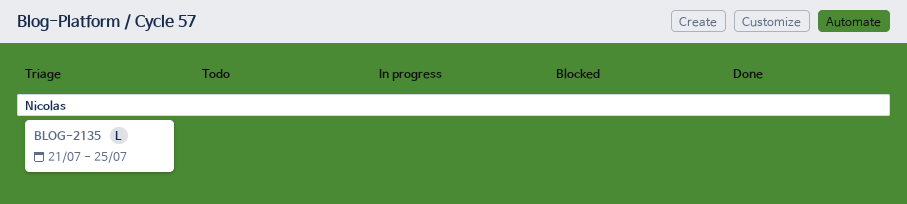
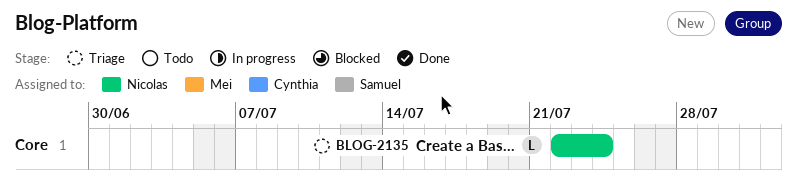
BLOG-2135, start: Jul 21 -> Jul 22
BLOG-2135, due: Jul 25 -> Jul 24

